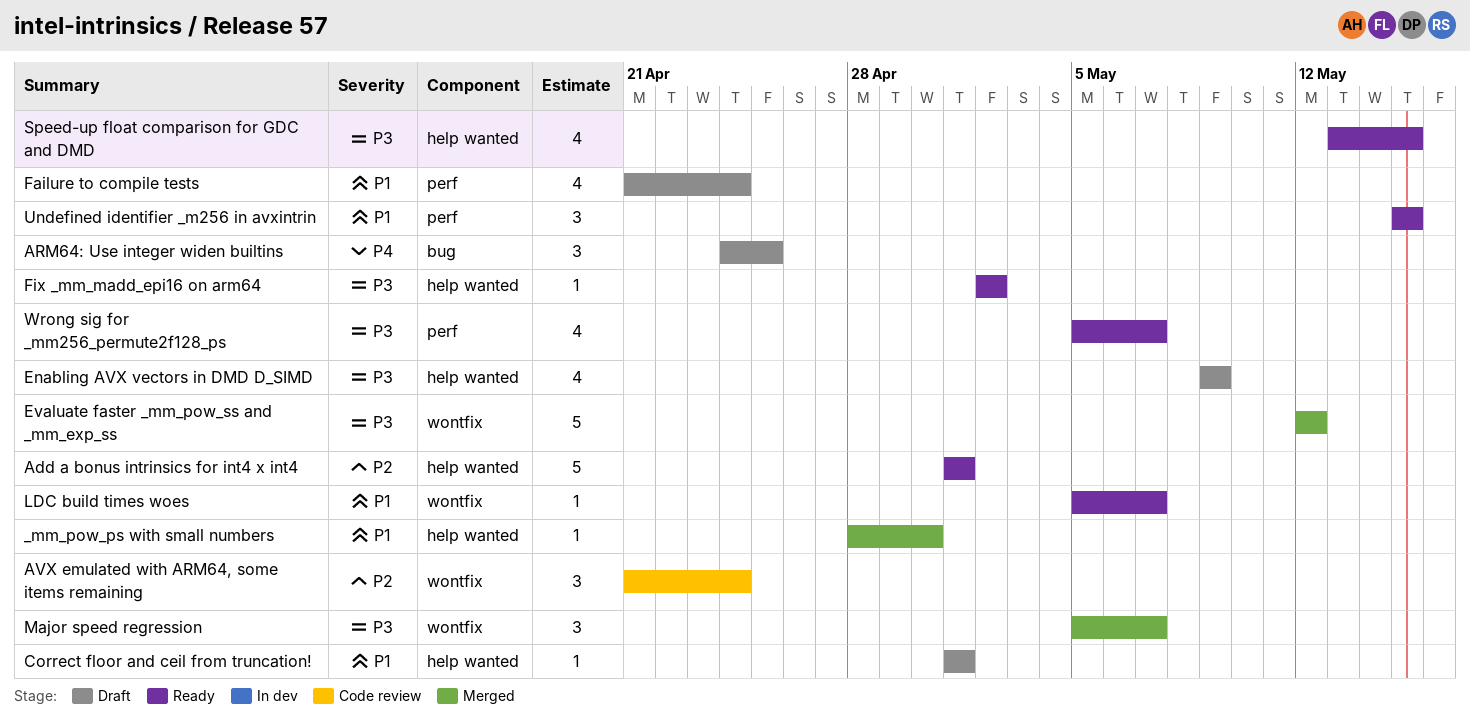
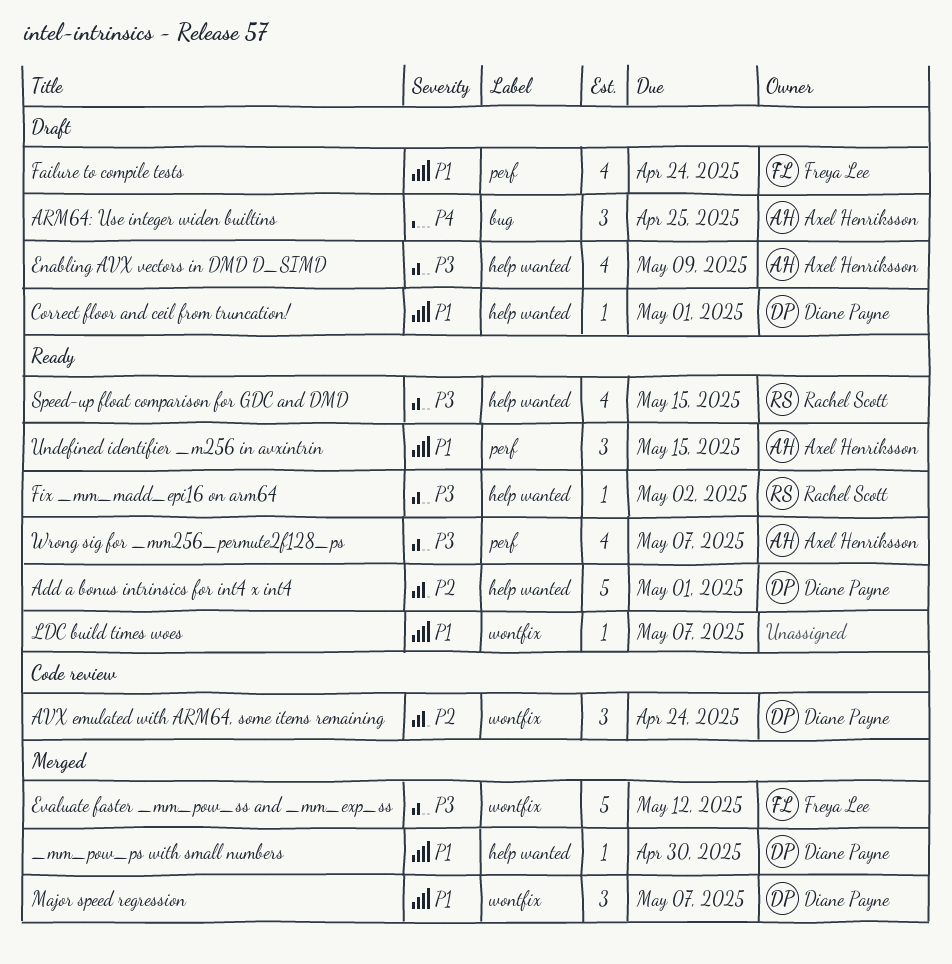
Major speed regression, priority: P3 -> P1

